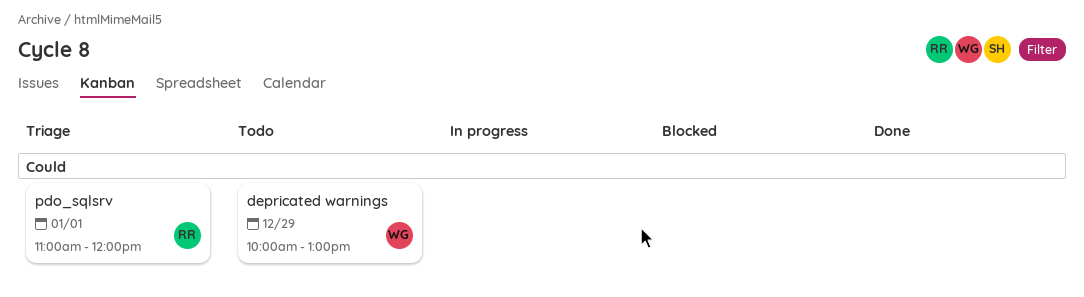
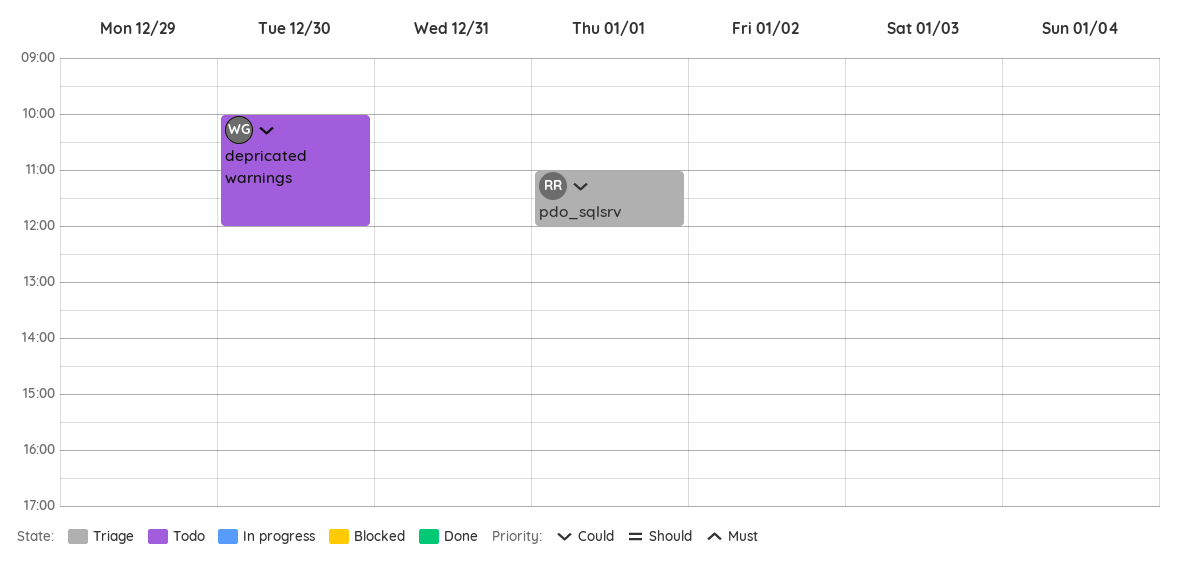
depricated warnings, day: Dec 29 -> Dec 30
depricated warnings, ends: 13:00 -> 12:00

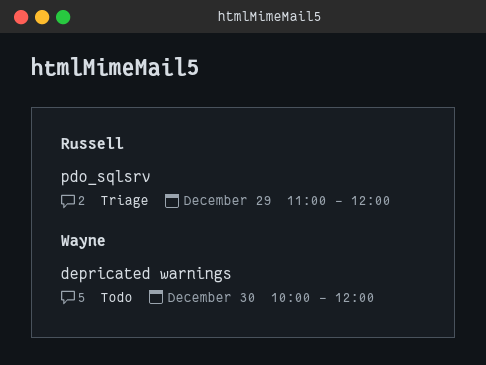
pdo_sqlsrv, day: Jan 1 -> Dec 29

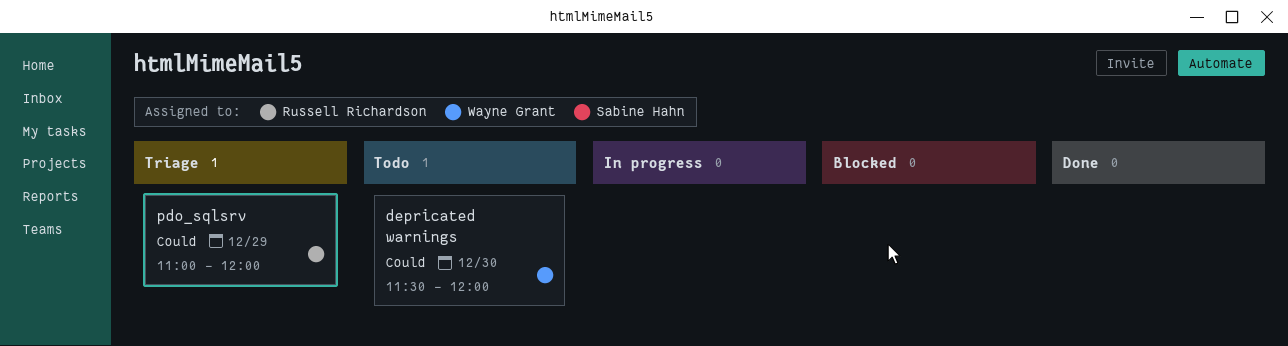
depricated warnings, begins: 10:00 -> 11:30

